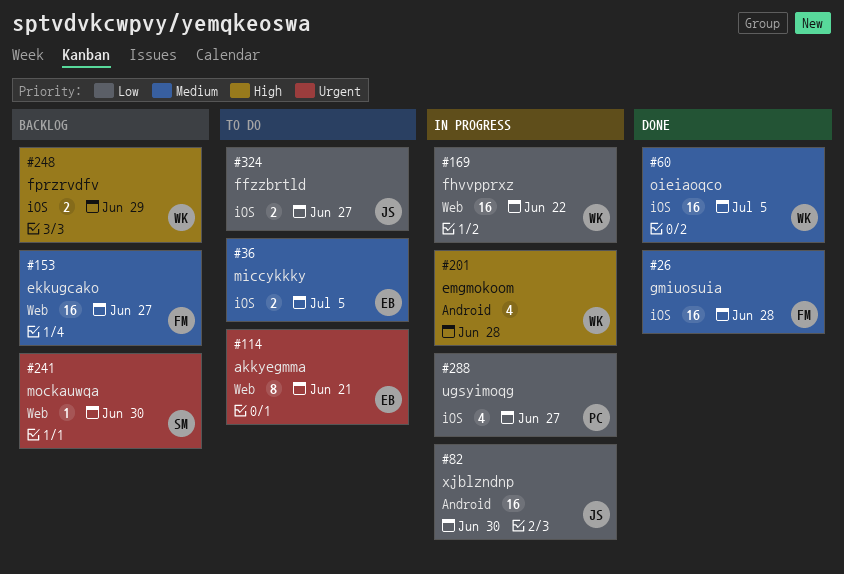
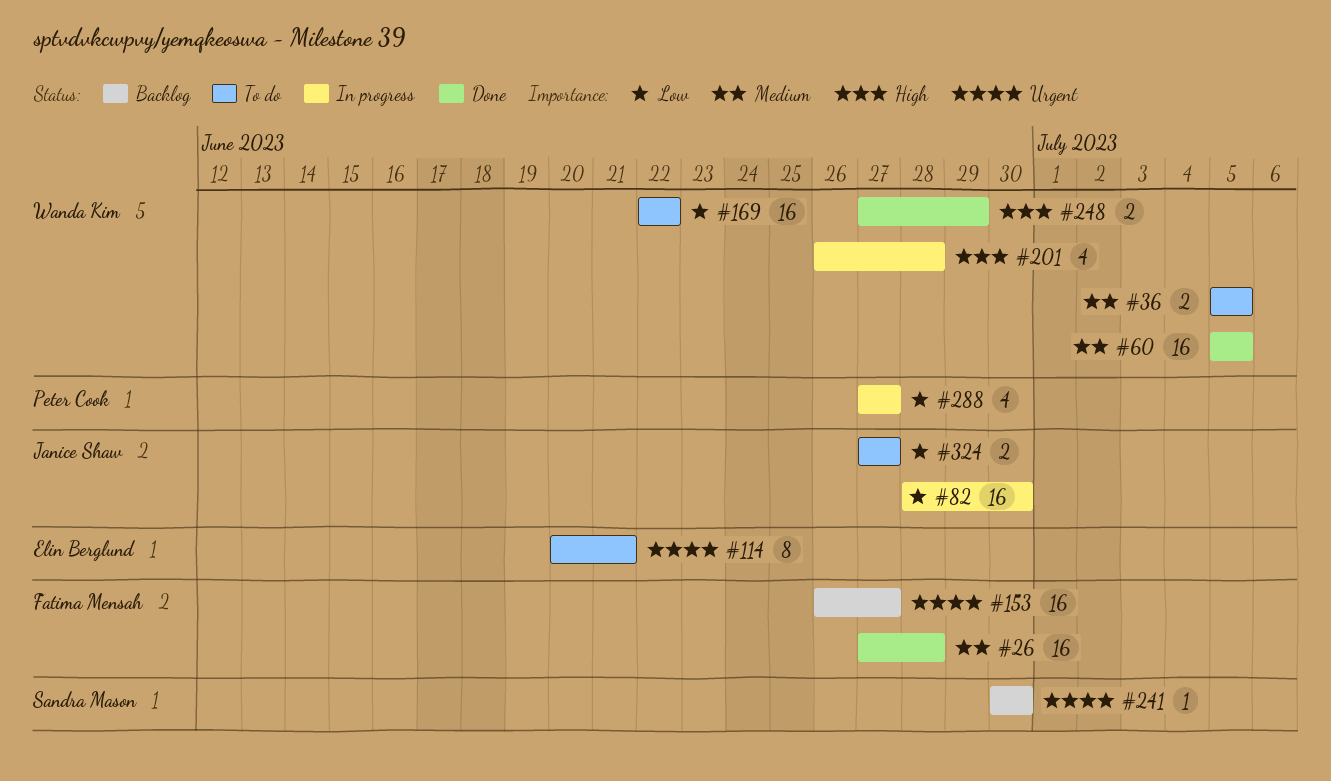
#36, owner: Elin Berglund -> Wanda Kim
#153, priority: Medium -> Urgent
#169, status: In progress -> To do
#248, status: Backlog -> Done

